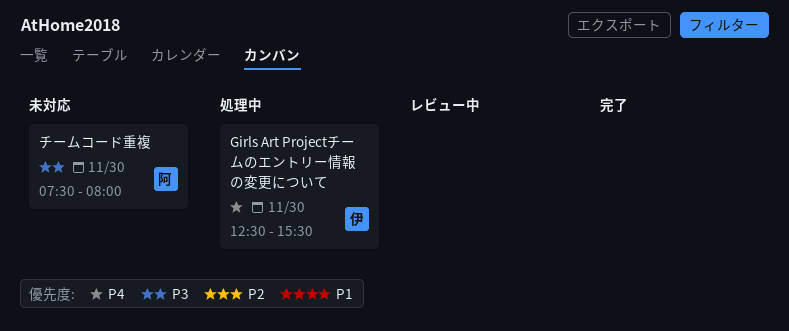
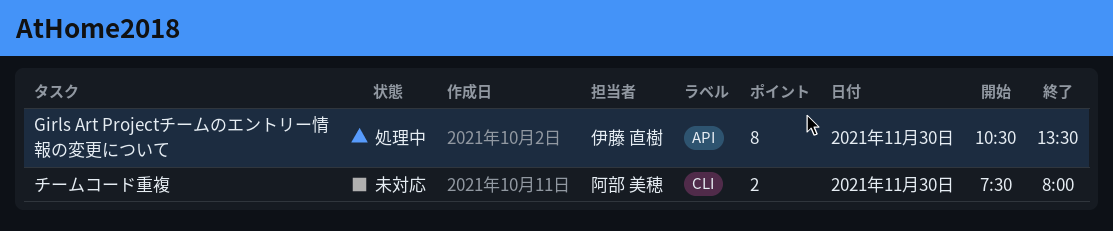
Girls Art Projectチームのエントリー情報の変更について, begins: 12:30 -> 10:30
Girls Art Projectチームのエントリー情報の変更について, ends: 15:30 -> 13:30

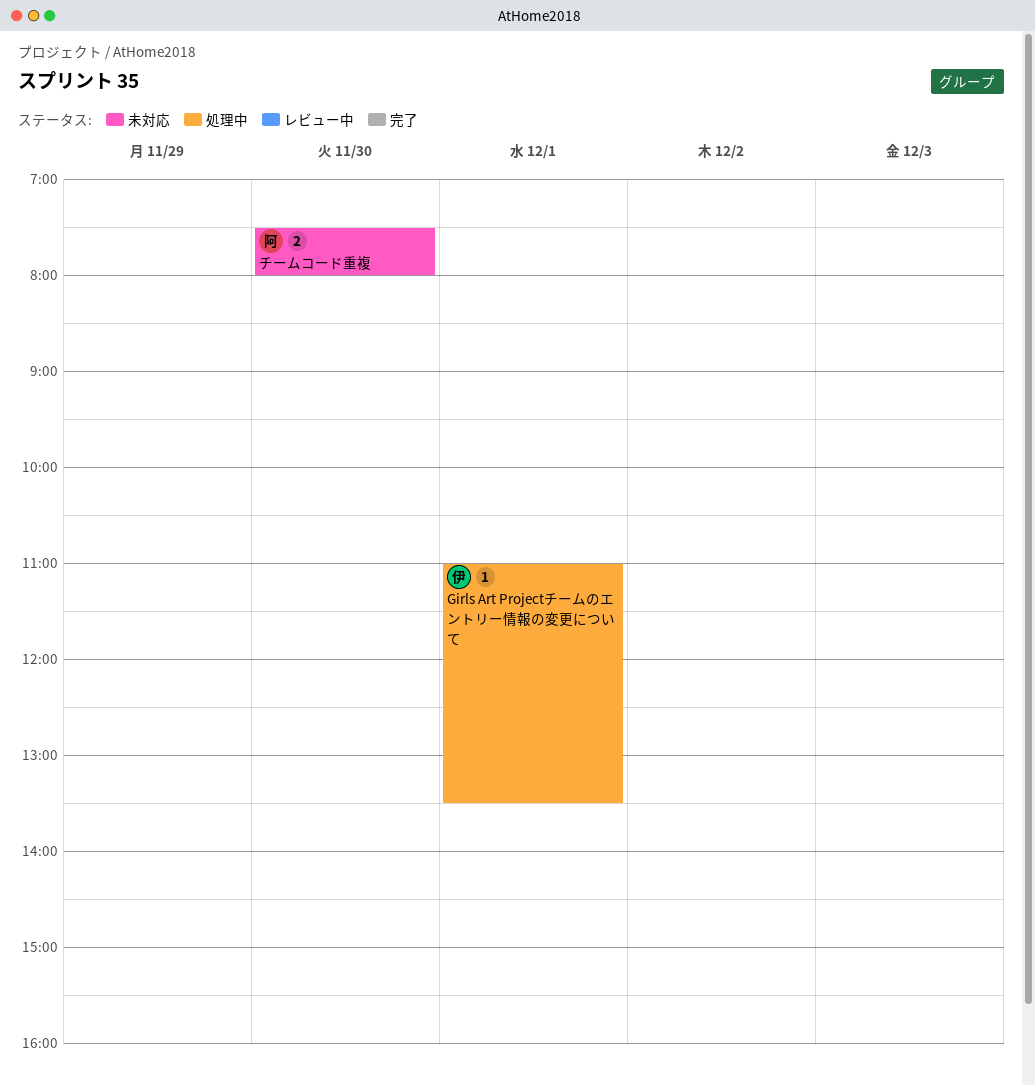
Girls Art Projectチームのエントリー情報の変更について, estimate: 8 -> 1
Girls Art Projectチームのエントリー情報の変更について, day: Nov 30 -> Dec 1
Girls Art Projectチームのエントリー情報の変更について, begins: 10:30 -> 11:00

